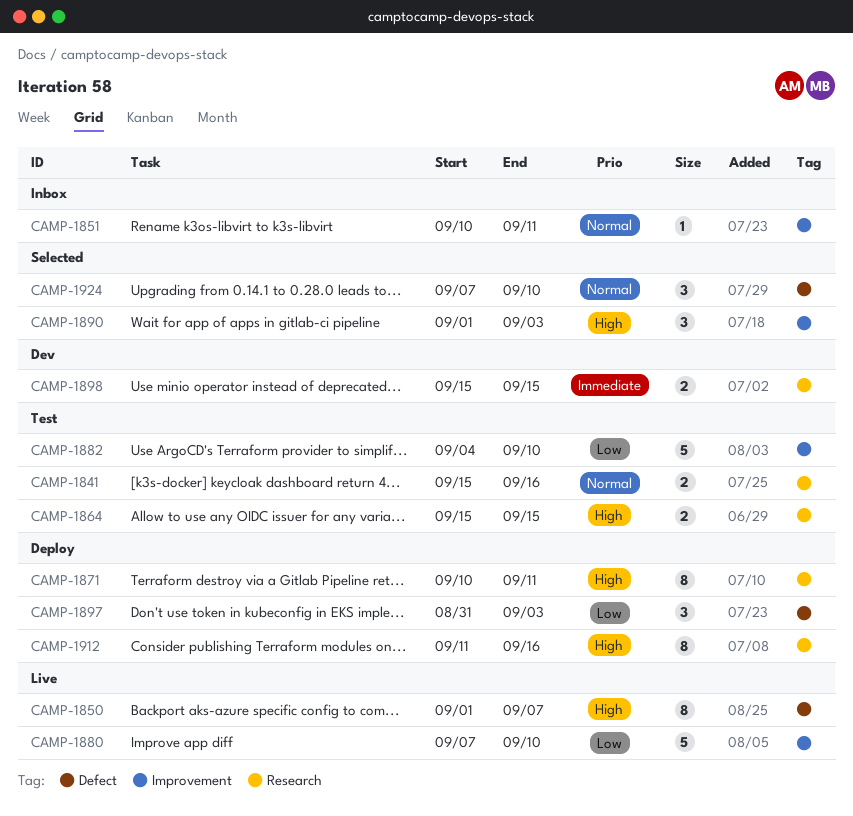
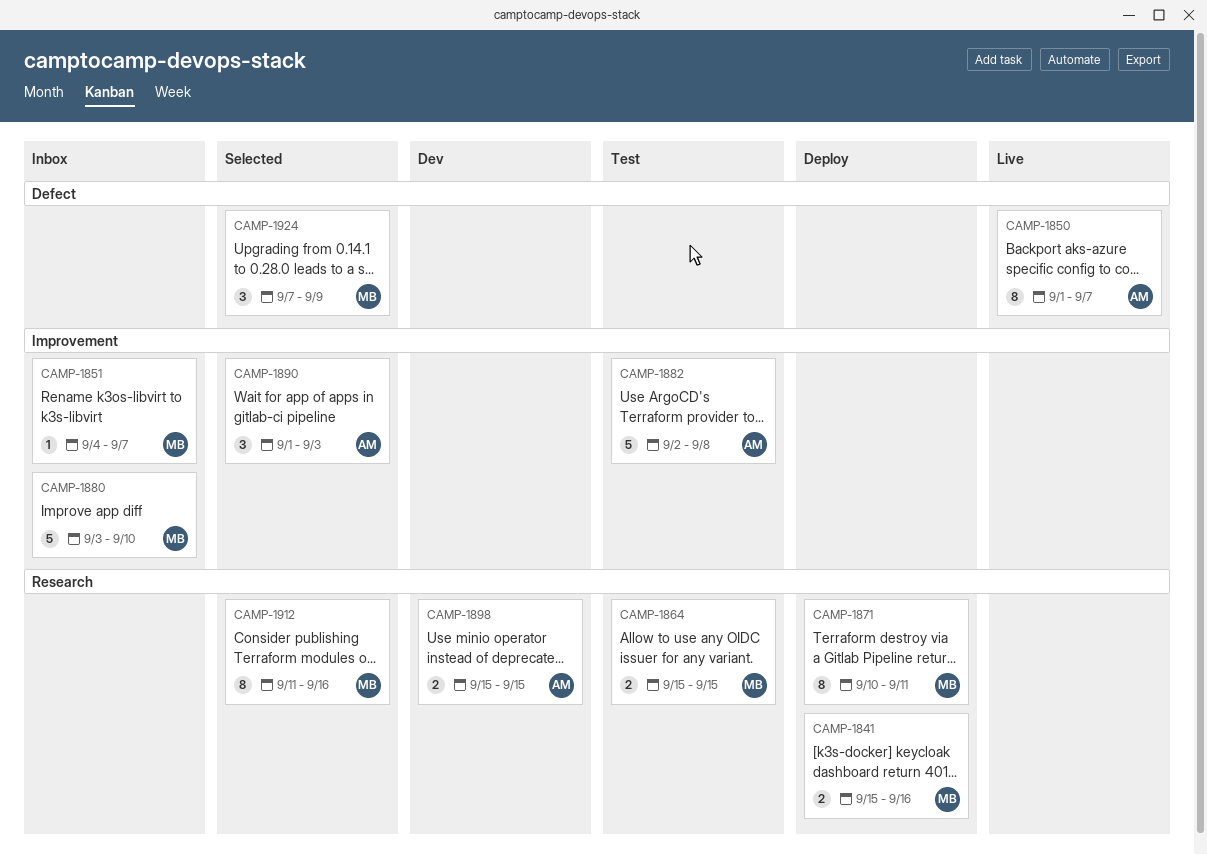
CAMP-1841, status: Test -> Deploy
CAMP-1851, start: Sep 10 -> Sep 4
CAMP-1851, due: Sep 11 -> Sep 7
CAMP-1880, status: Live -> Inbox
CAMP-1880, start: Sep 7 -> Sep 3
CAMP-1882, start: Sep 4 -> Sep 2
CAMP-1882, due: Sep 10 -> Sep 8
CAMP-1897: present -> none
CAMP-1912, status: Deploy -> Selected
CAMP-1924, due: Sep 10 -> Sep 9

